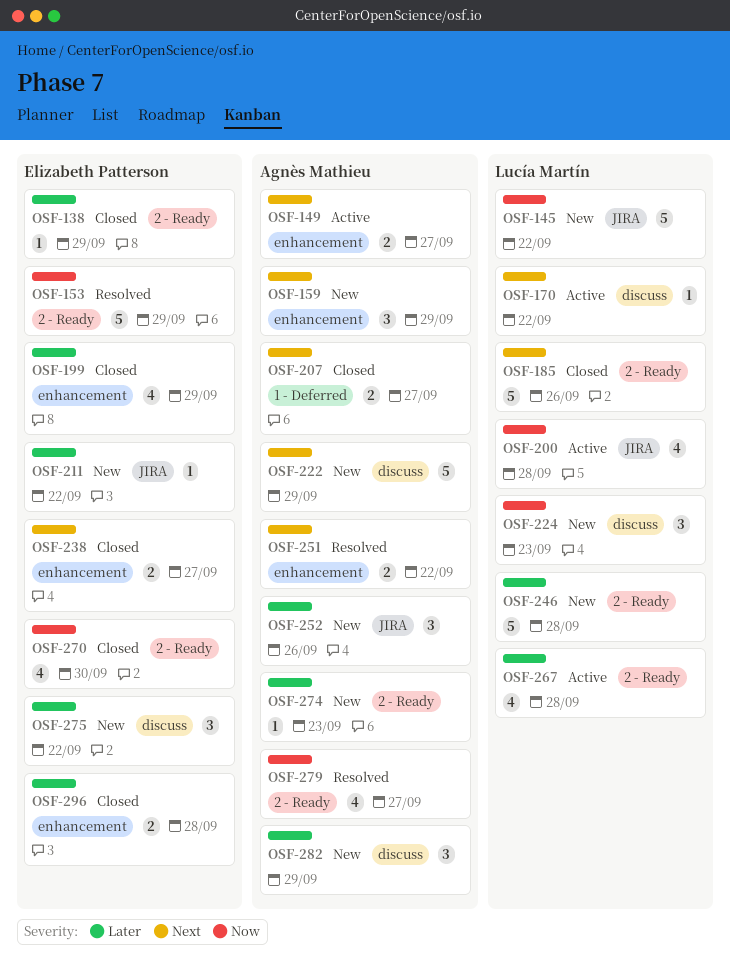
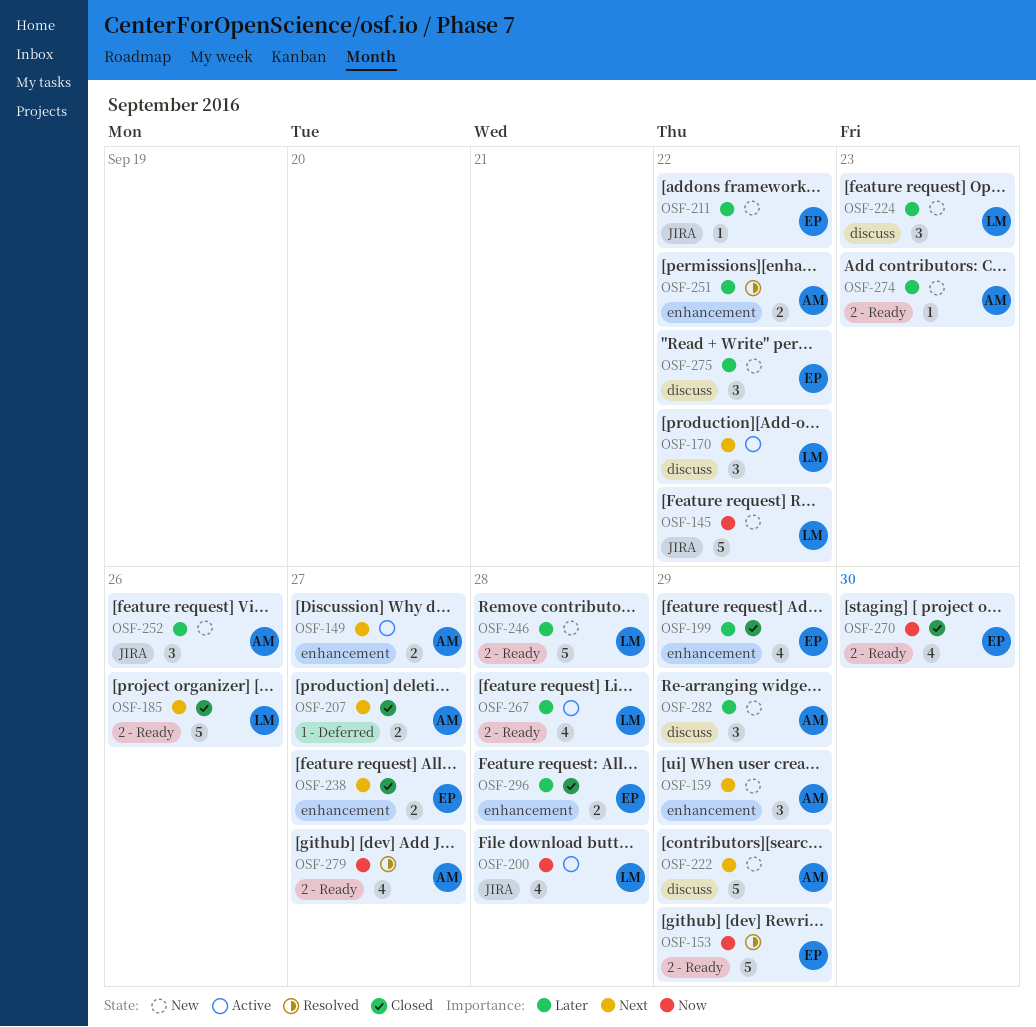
OSF-138: present -> none
OSF-170, estimate: 1 -> 3
OSF-224, priority: Now -> Later
OSF-251, priority: Next -> Later

